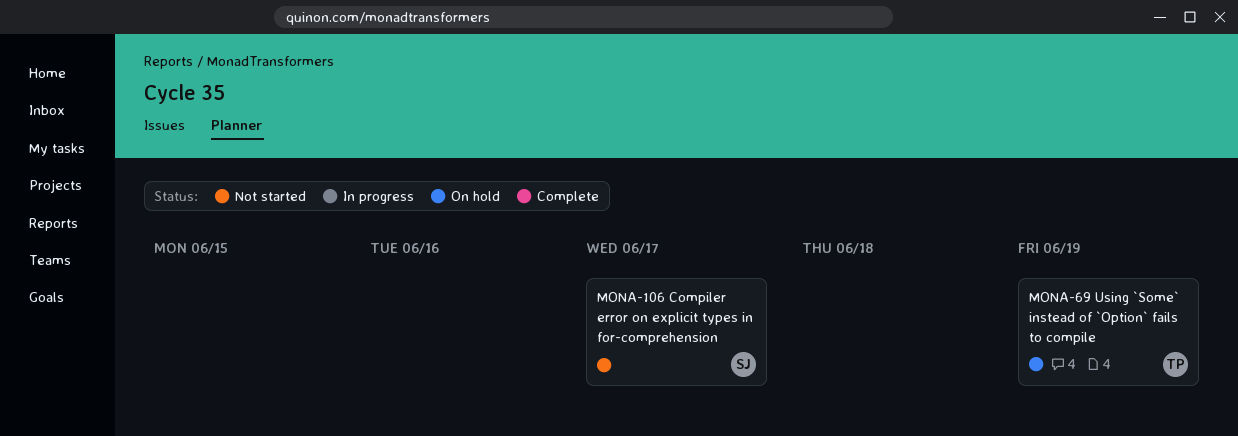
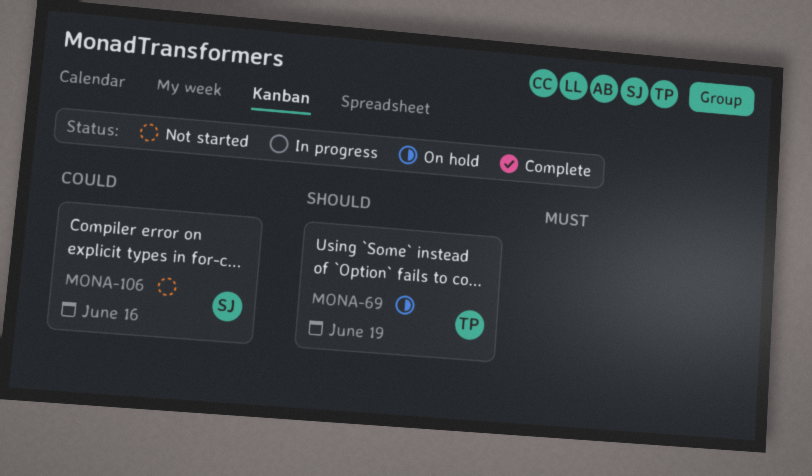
MONA-106, due: Jun 17 -> Jun 16

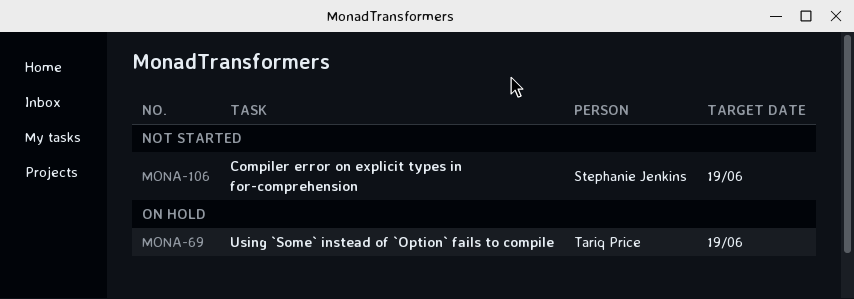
MONA-106, due: Jun 16 -> Jun 19

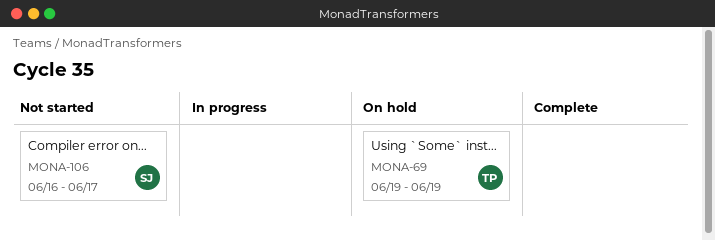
MONA-106, due: Jun 19 -> Jun 17

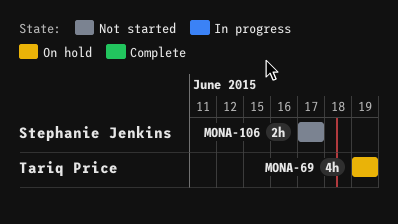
MONA-106, start: Jun 16 -> Jun 17

